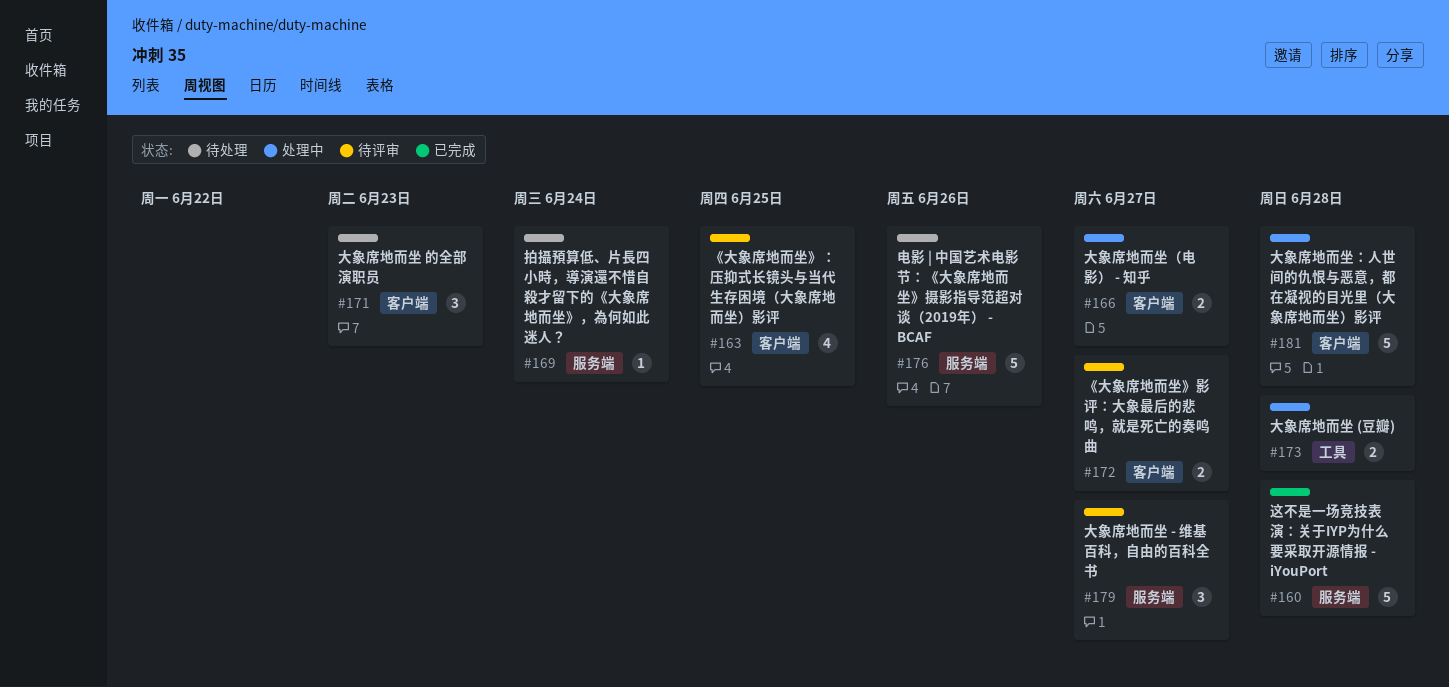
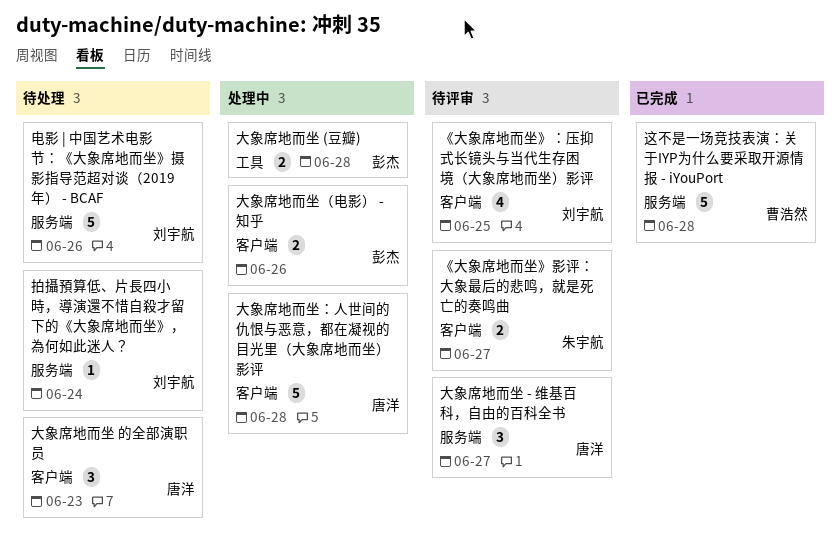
大象席地而坐（电影） - 知乎, due: Jun 27 -> Jun 26

